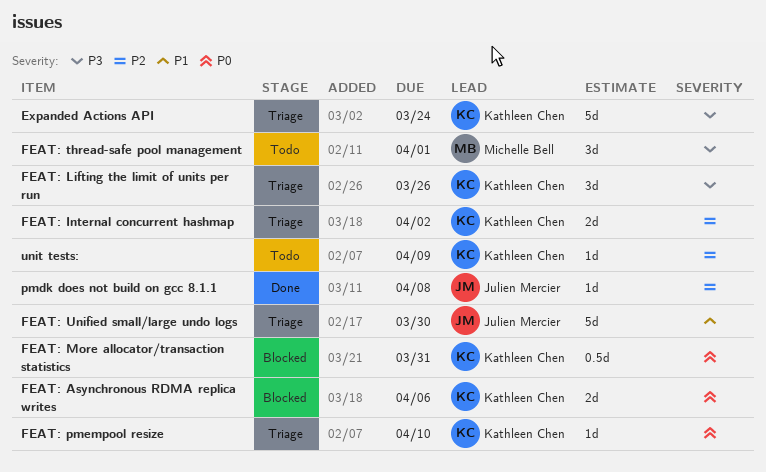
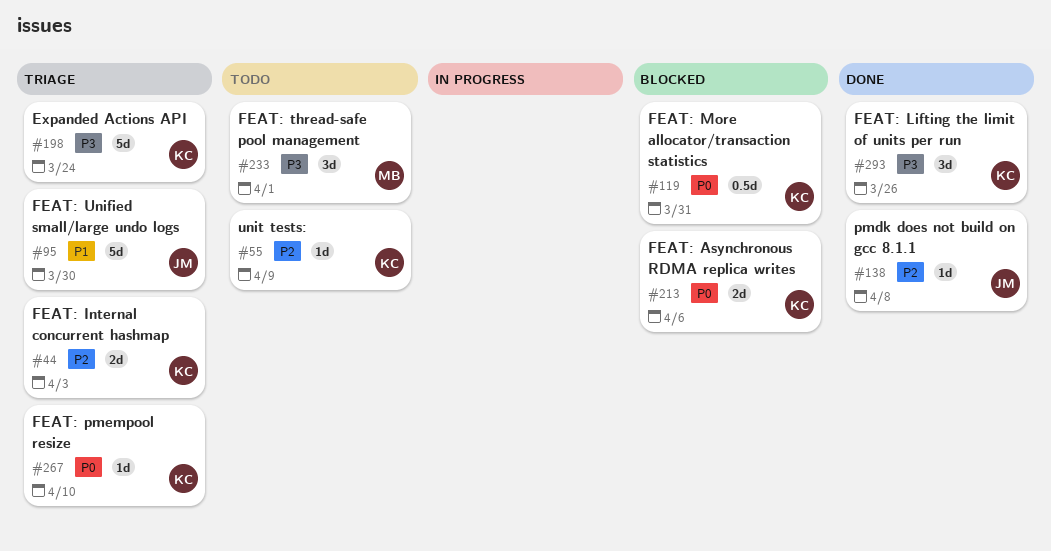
FEAT: Internal concurrent hashmap, due: Apr 2 -> Apr 3
FEAT: Lifting the limit of units per run, status: Triage -> Done

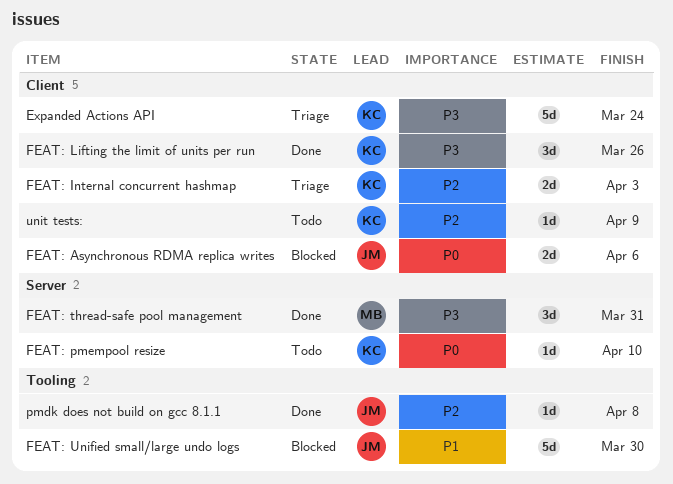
FEAT: Asynchronous RDMA replica writes, owner: KC -> JM
FEAT: More allocator/transaction statistics: present -> none
FEAT: pmempool resize, status: Triage -> Todo
FEAT: thread-safe pool management, status: Todo -> Done
FEAT: thread-safe pool management, due: Apr 1 -> Mar 31
FEAT: Unified small/large undo logs, status: Triage -> Blocked

